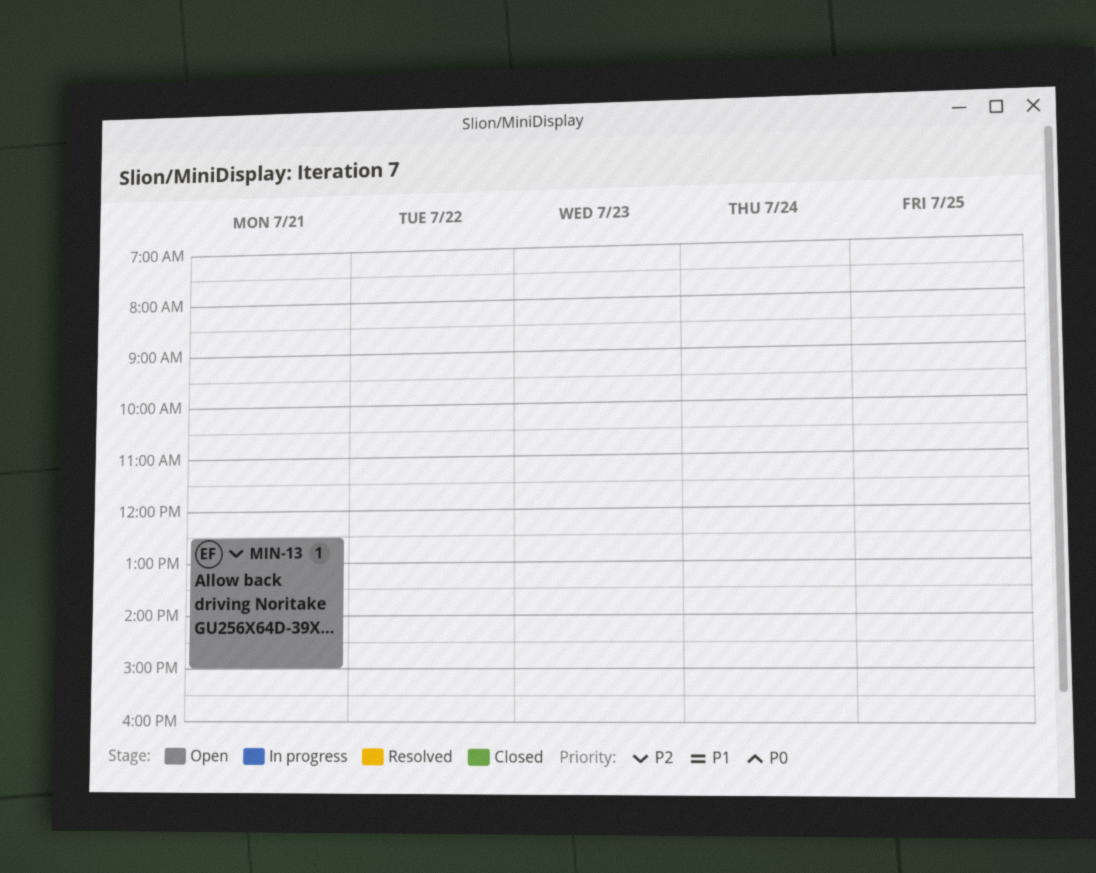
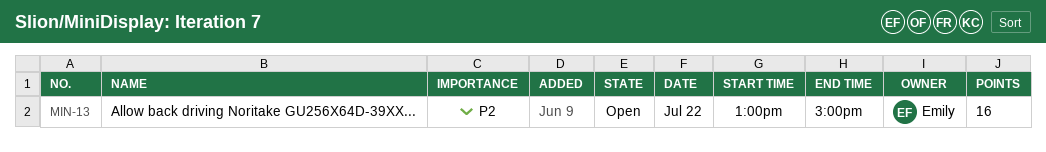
MIN-13, estimate: 1 -> 16
MIN-13, day: Jul 21 -> Jul 22
MIN-13, begins: 12:30 -> 13:00

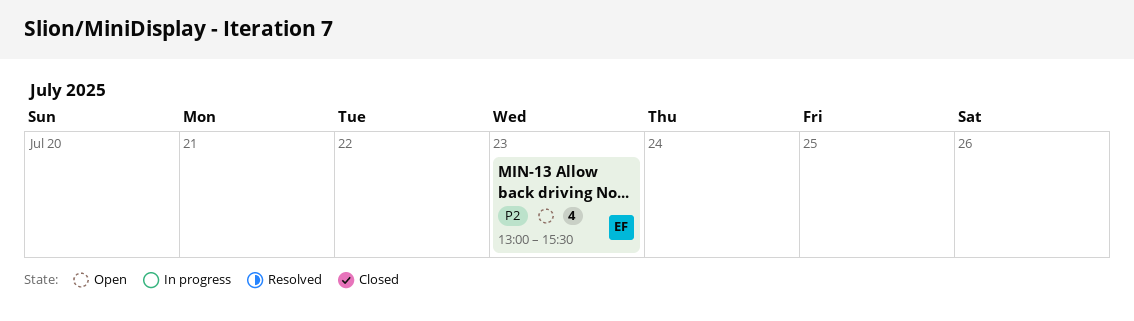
MIN-13, estimate: 16 -> 4
MIN-13, day: Jul 22 -> Jul 23
MIN-13, ends: 15:00 -> 15:30

